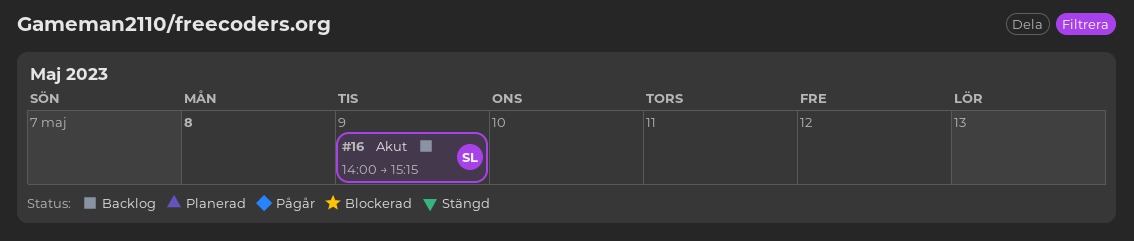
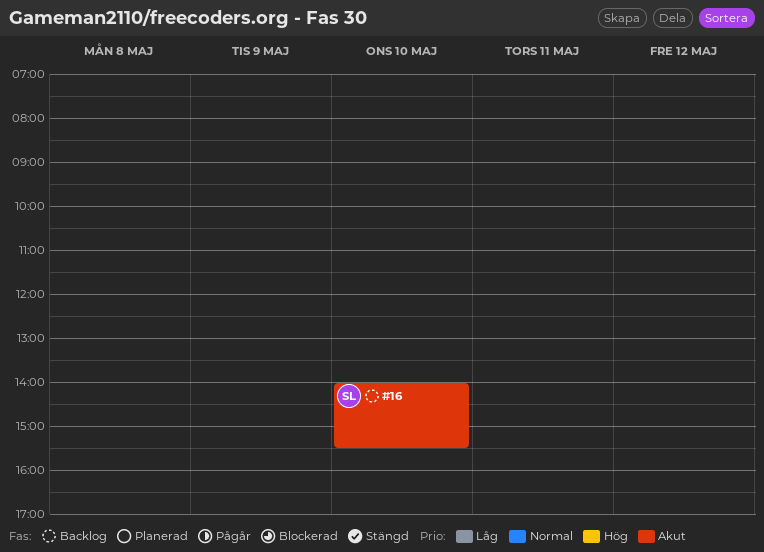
#16, day: May 9 -> May 10
#16, ends: 15:15 -> 15:30

